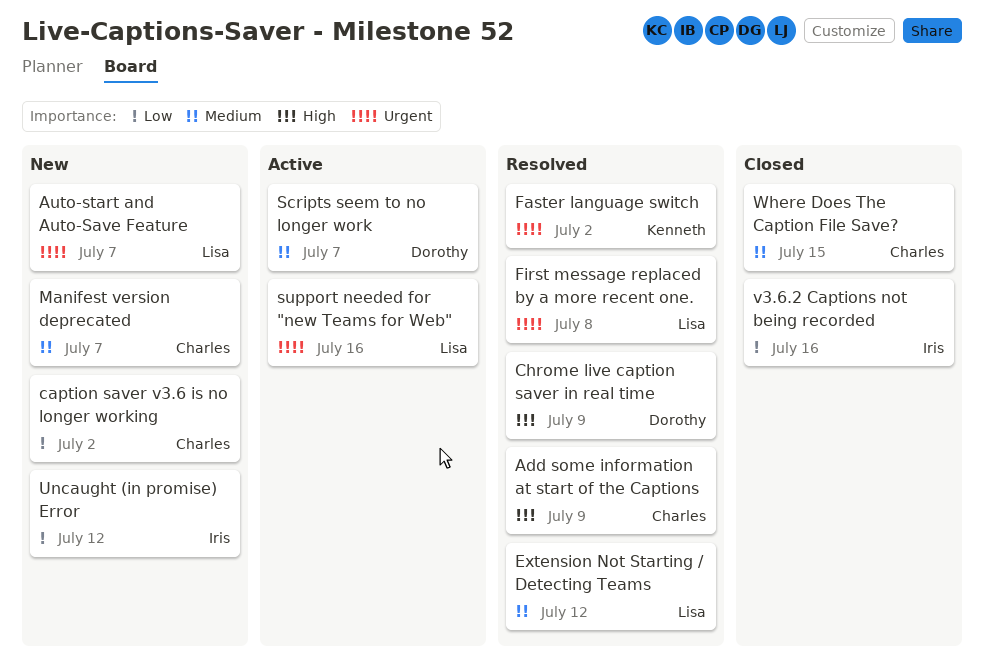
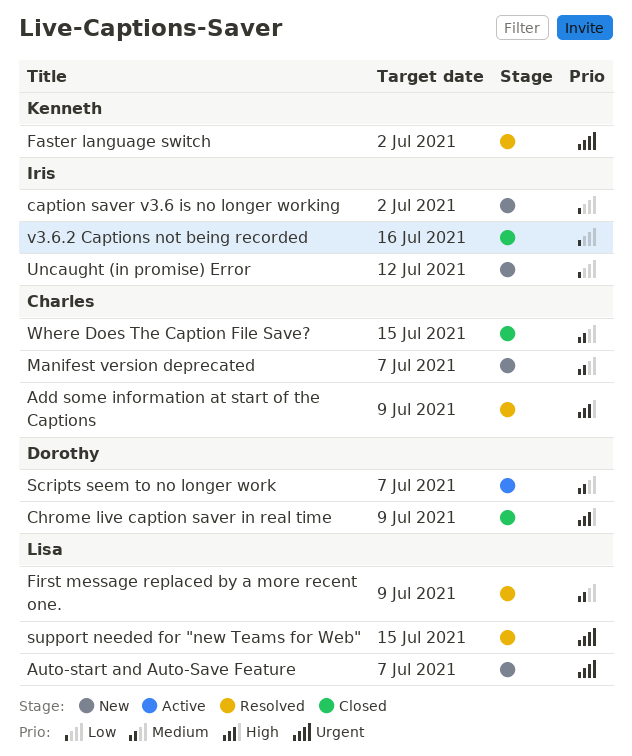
caption saver v3.6 is no longer working, owner: Charles -> Iris
Chrome live caption saver in real time, status: Resolved -> Closed
Extension Not Starting / Detecting Teams: present -> none
First message replaced by a more recent one., priority: Urgent -> Medium
First message replaced by a more recent one., due: Jul 8 -> Jul 9
support needed for "new Teams for Web", status: Active -> Resolved
support needed for "new Teams for Web", due: Jul 16 -> Jul 15

